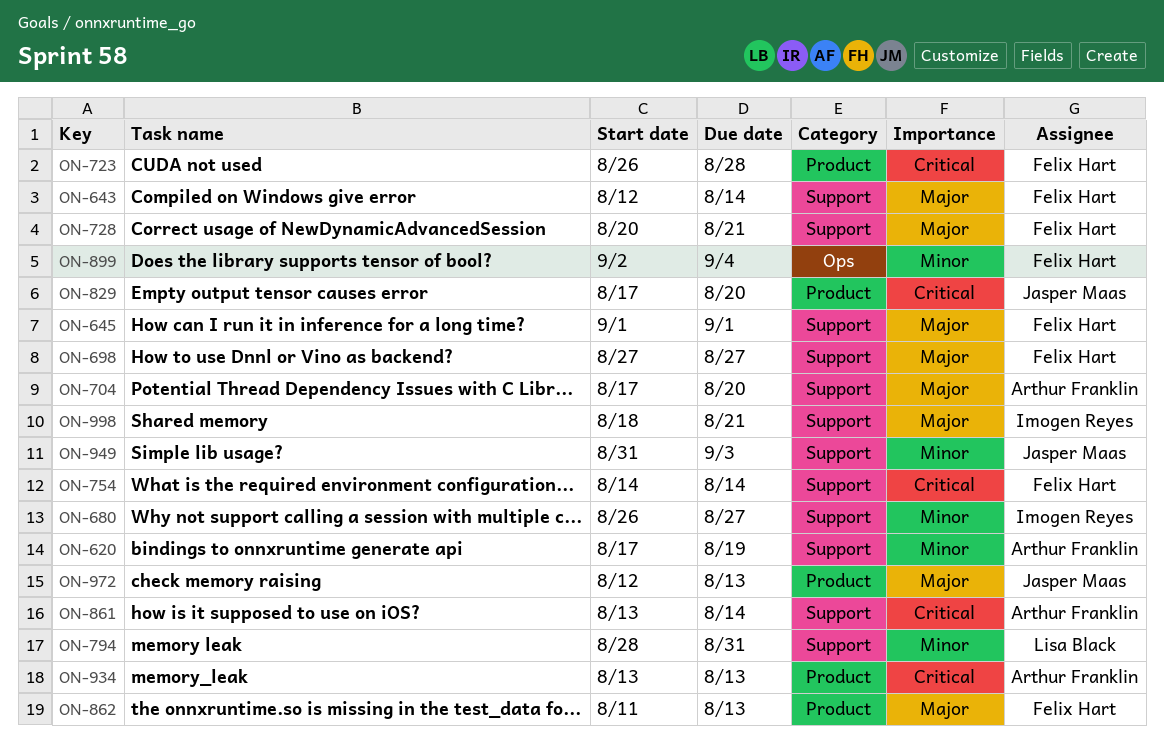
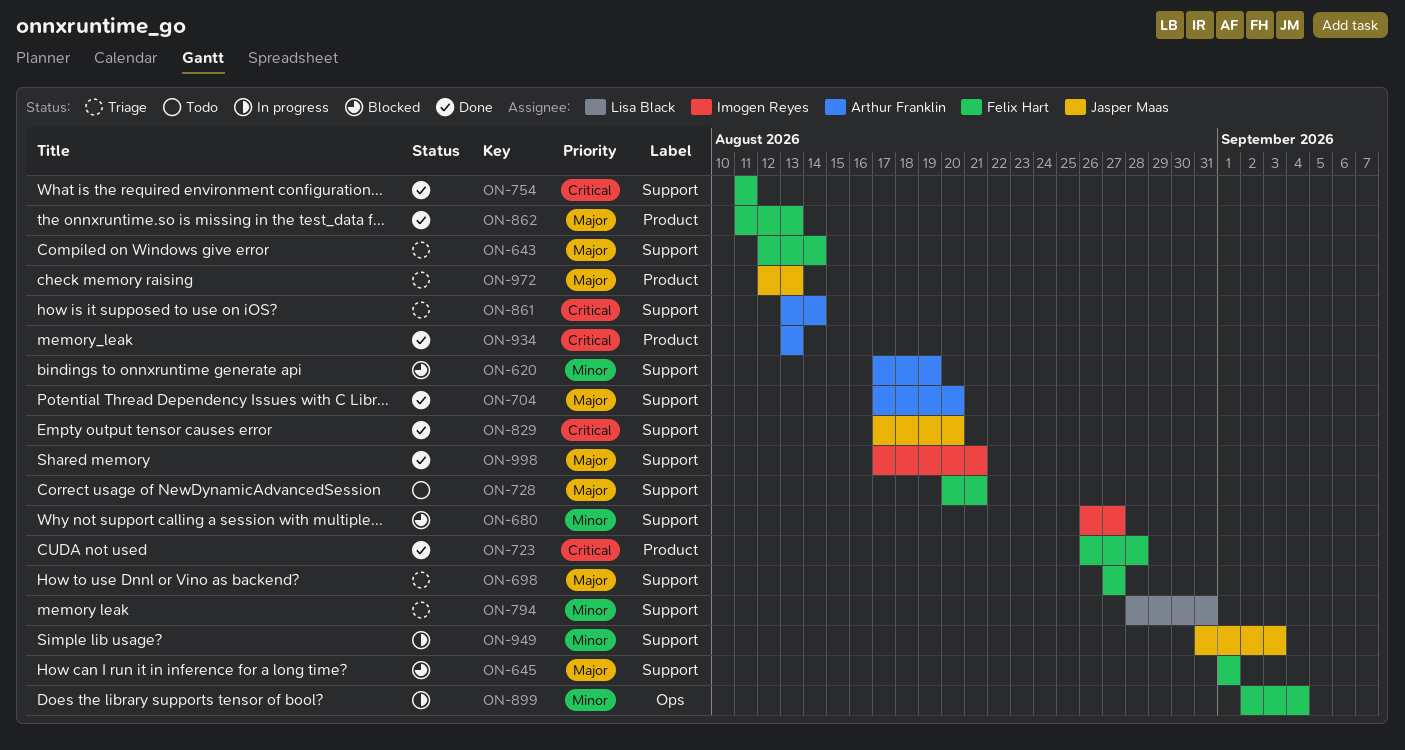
ON-754, start: Aug 14 -> Aug 11
ON-754, due: Aug 14 -> Aug 11
ON-829, label: Product -> Support
ON-998, start: Aug 18 -> Aug 17

